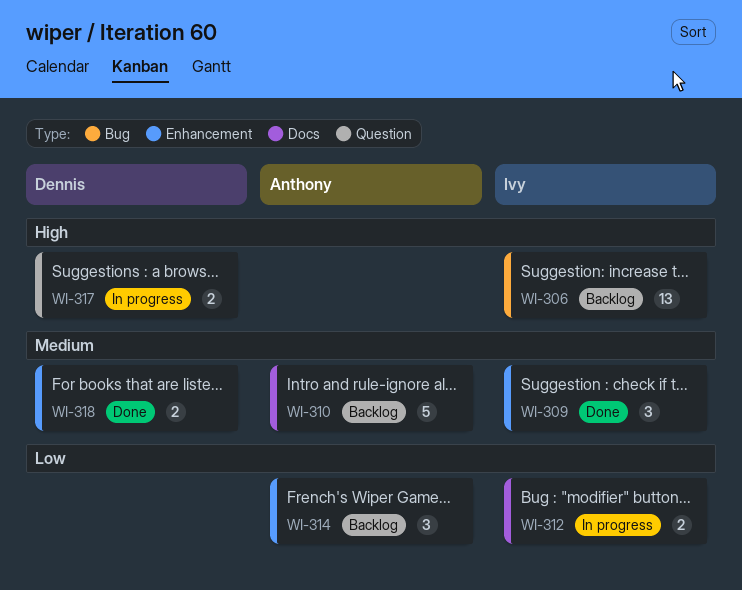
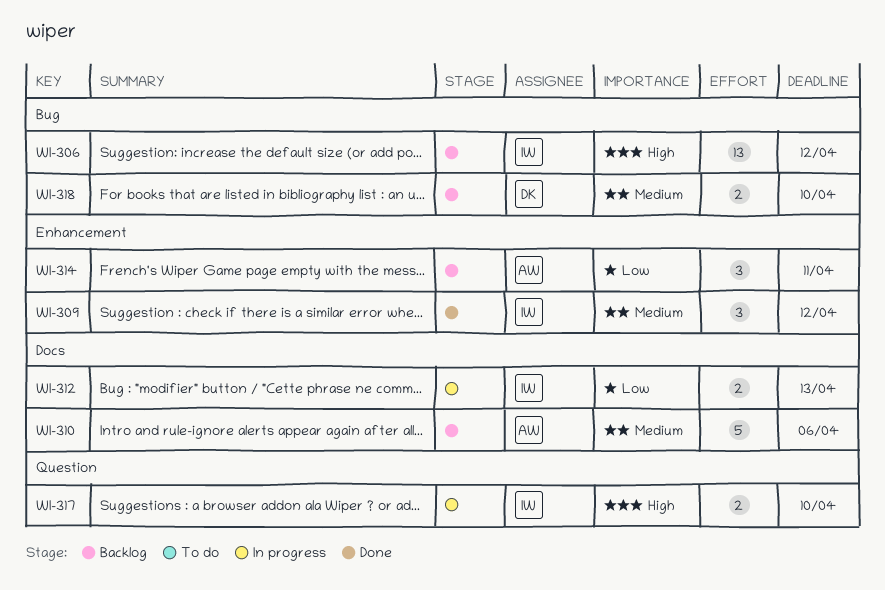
WI-317, owner: Dennis -> Ivy
WI-318, status: Done -> Backlog
WI-318, label: Enhancement -> Bug

